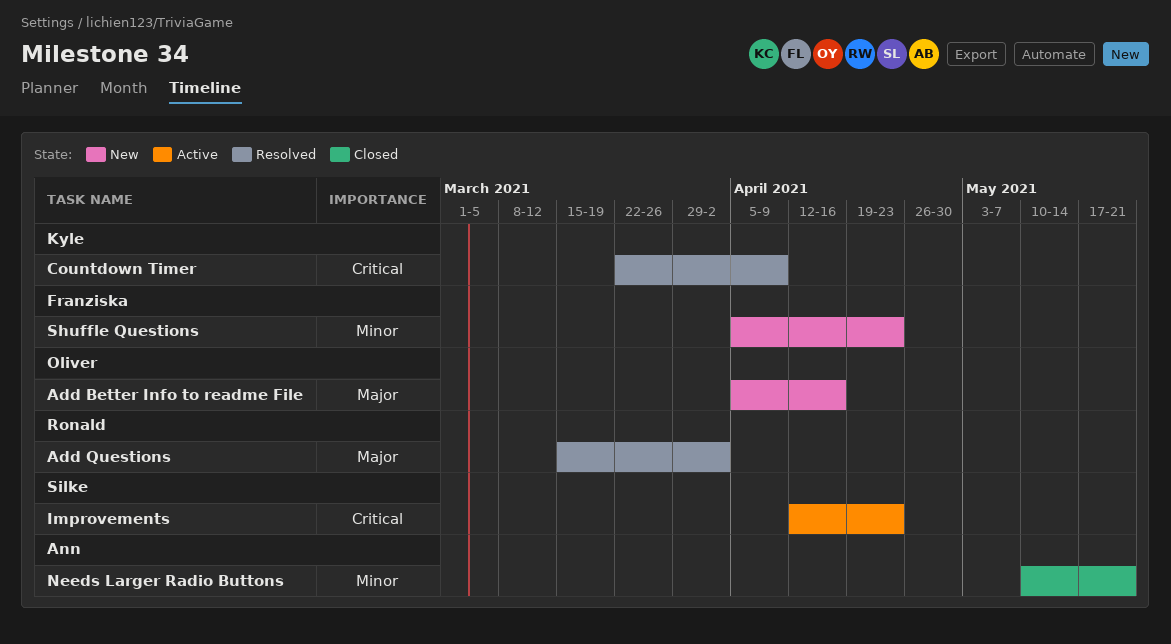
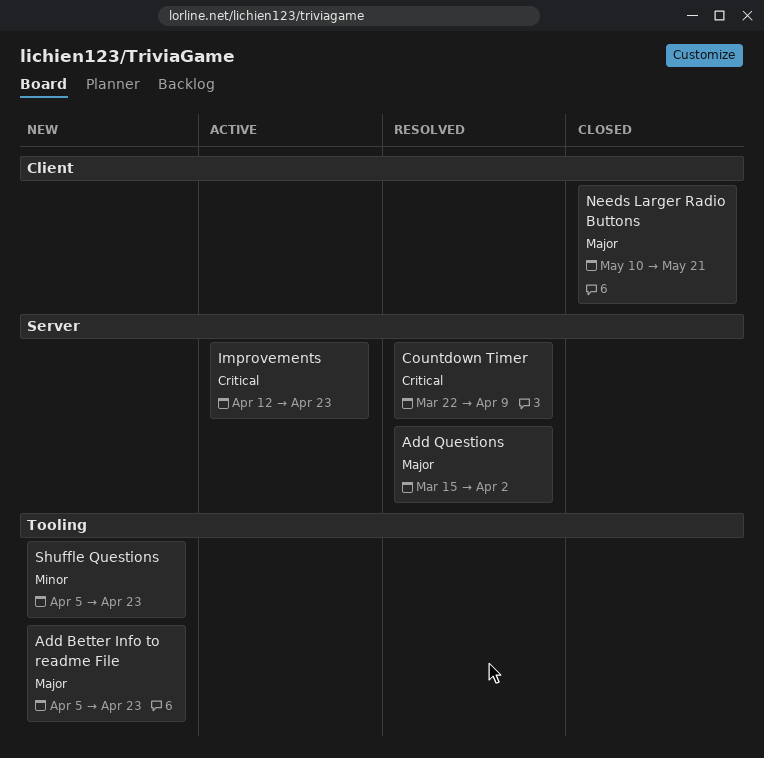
Add Better Info to readme File, due: Apr 16 -> Apr 23
Needs Larger Radio Buttons, priority: Minor -> Major

